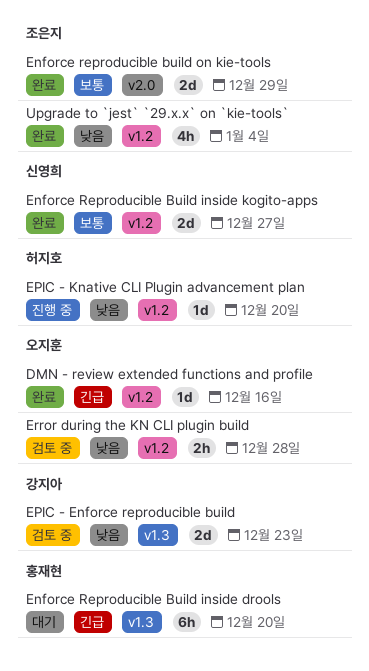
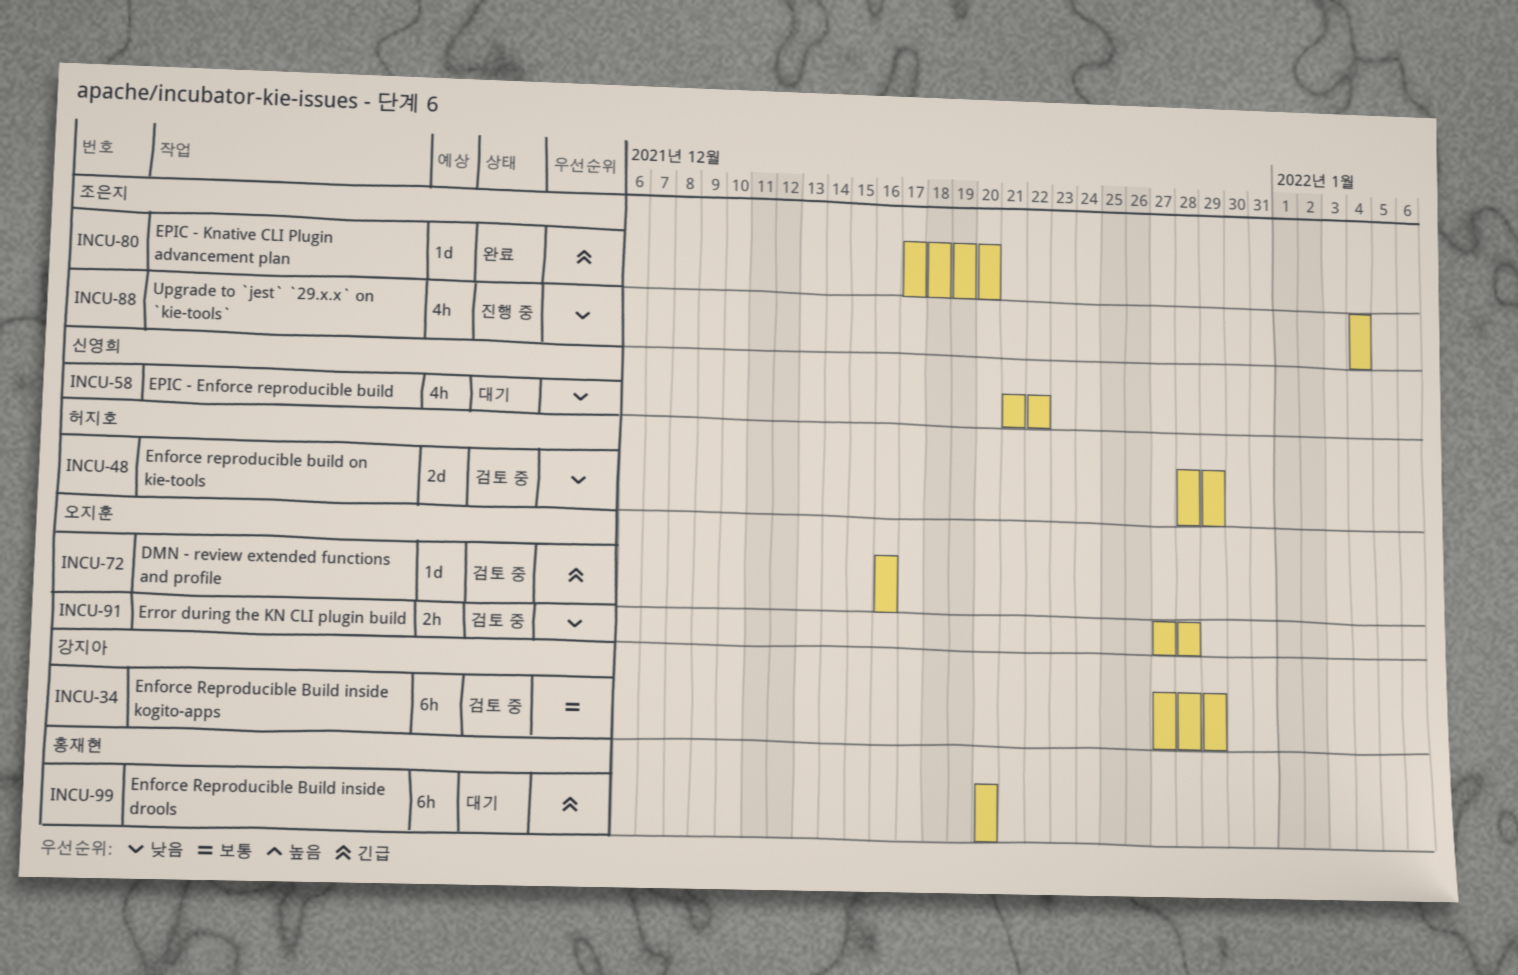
DMN - review extended functions and profile, status: 완료 -> 검토 중
Enforce Reproducible Build inside kogito-apps, status: 완료 -> 검토 중
Enforce Reproducible Build inside kogito-apps, owner: 신영희 -> 강지아
Enforce Reproducible Build inside kogito-apps, estimate: 2d -> 6h
Enforce Reproducible Build inside kogito-apps, due: Dec 27 -> Dec 29
Enforce reproducible build on kie-tools, status: 완료 -> 검토 중
Enforce reproducible build on kie-tools, owner: 조은지 -> 허지호
Enforce reproducible build on kie-tools, priority: 보통 -> 낮음
EPIC - Enforce reproducible build, status: 검토 중 -> 대기
EPIC - Enforce reproducible build, owner: 강지아 -> 신영희
EPIC - Enforce reproducible build, estimate: 2d -> 4h
EPIC - Enforce reproducible build, due: Dec 23 -> Dec 22
EPIC - Knative CLI Plugin advancement plan, status: 진행 중 -> 완료
EPIC - Knative CLI Plugin advancement plan, owner: 허지호 -> 조은지
EPIC - Knative CLI Plugin advancement plan, priority: 낮음 -> 긴급
Upgrade to `jest` `29.x.x` on `kie-tools`, status: 완료 -> 진행 중

